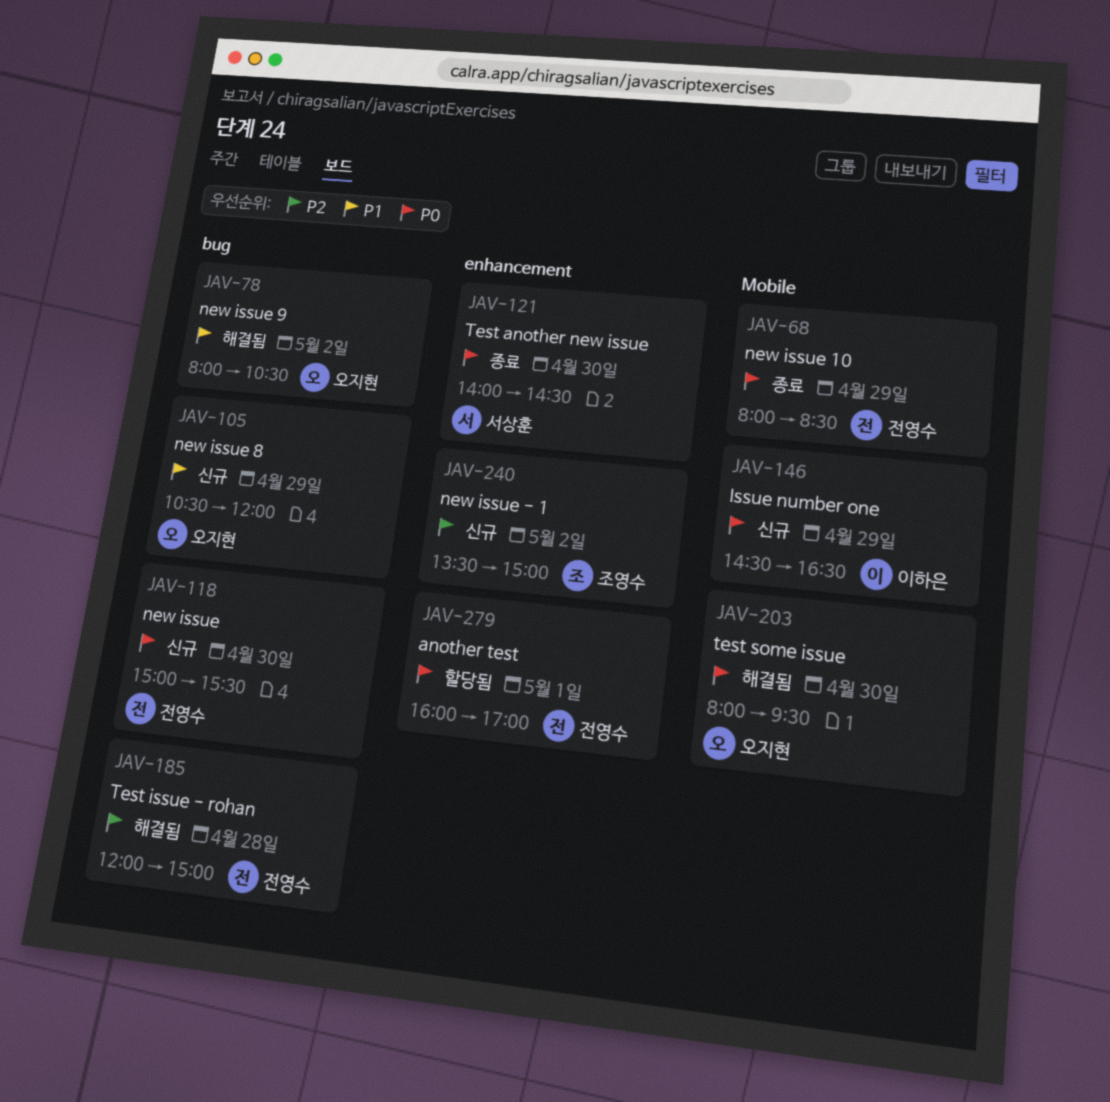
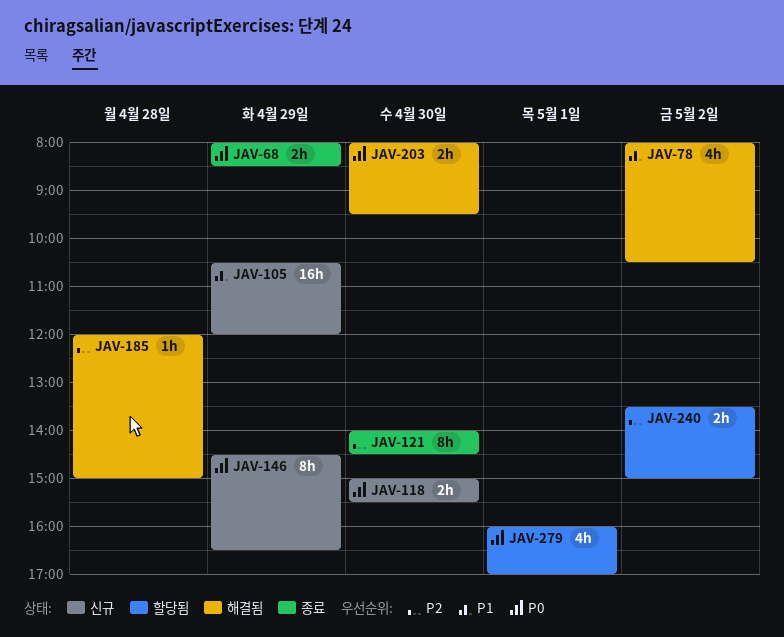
JAV-121, priority: P0 -> P2
JAV-240, status: 신규 -> 할당됨

